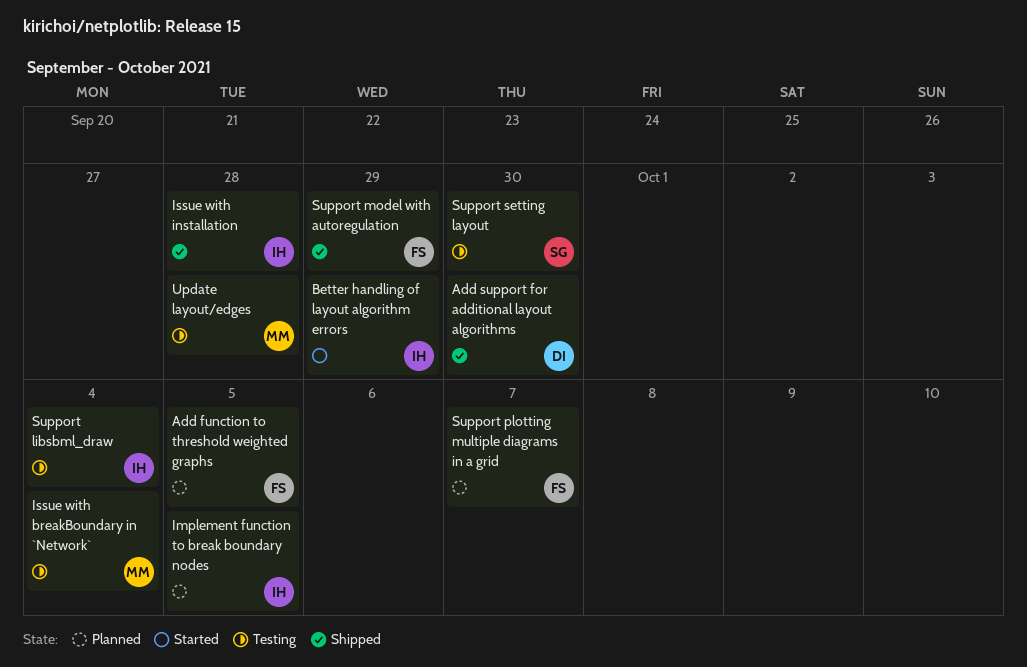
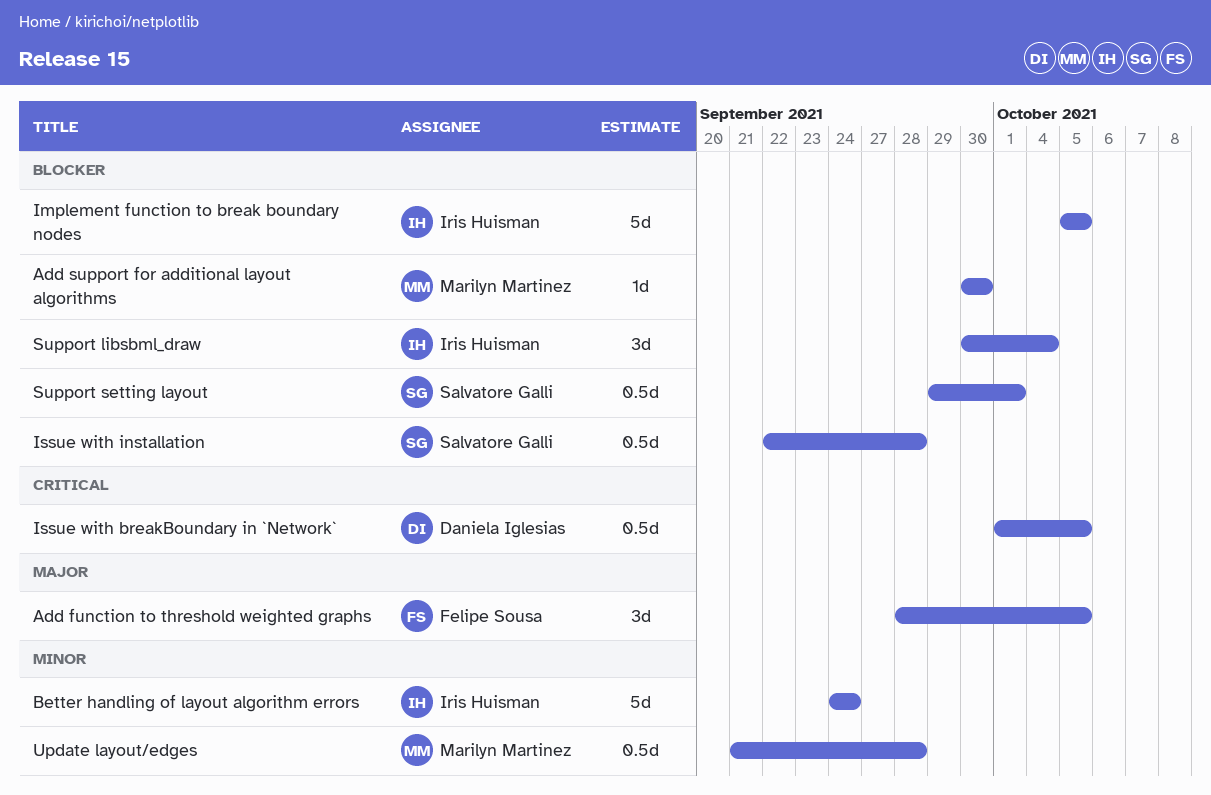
Add support for additional layout algorithms, owner: Daniela Iglesias -> Marilyn Martinez
Better handling of layout algorithm errors, due: Sep 29 -> Sep 24
Issue with breakBoundary in `Network`, owner: Marilyn Martinez -> Daniela Iglesias
Issue with breakBoundary in `Network`, due: Oct 4 -> Oct 5
Issue with installation, owner: Iris Huisman -> Salvatore Galli
Support model with autoregulation: present -> none
Support plotting multiple diagrams in a grid: present -> none
Support setting layout, due: Sep 30 -> Oct 1

